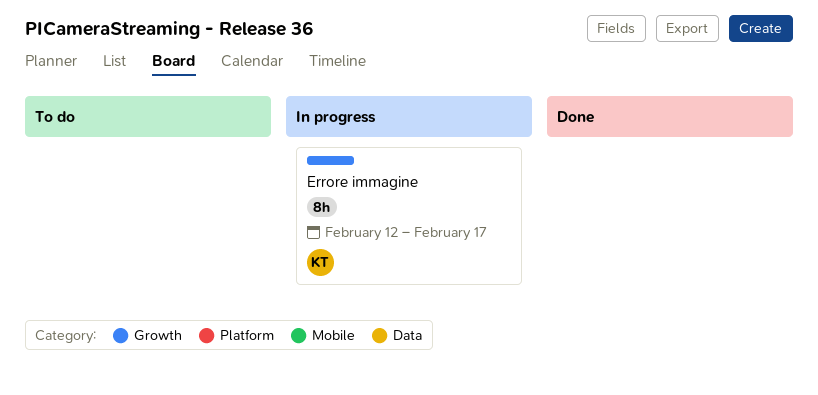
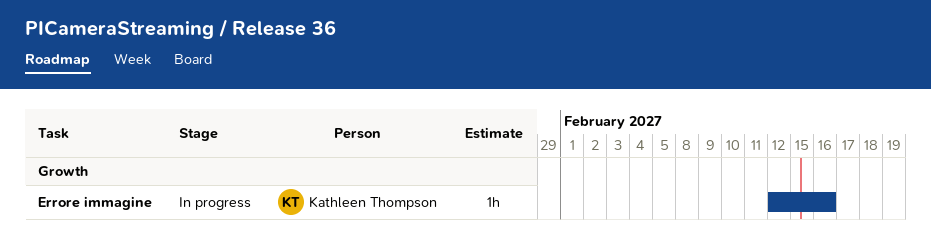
Errore immagine, estimate: 8h -> 1h
Errore immagine, due: Feb 17 -> Feb 16

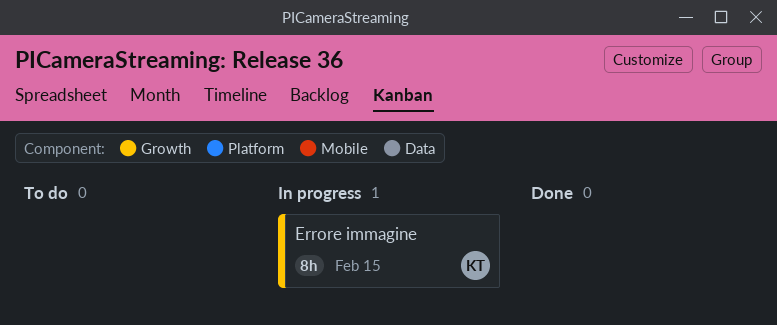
Errore immagine, estimate: 1h -> 8h
Errore immagine, due: Feb 16 -> Feb 15

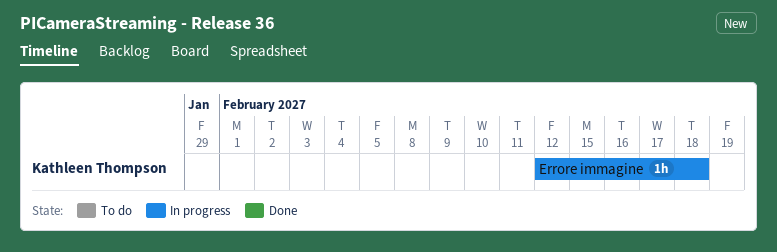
Errore immagine, estimate: 8h -> 1h
Errore immagine, due: Feb 15 -> Feb 18

